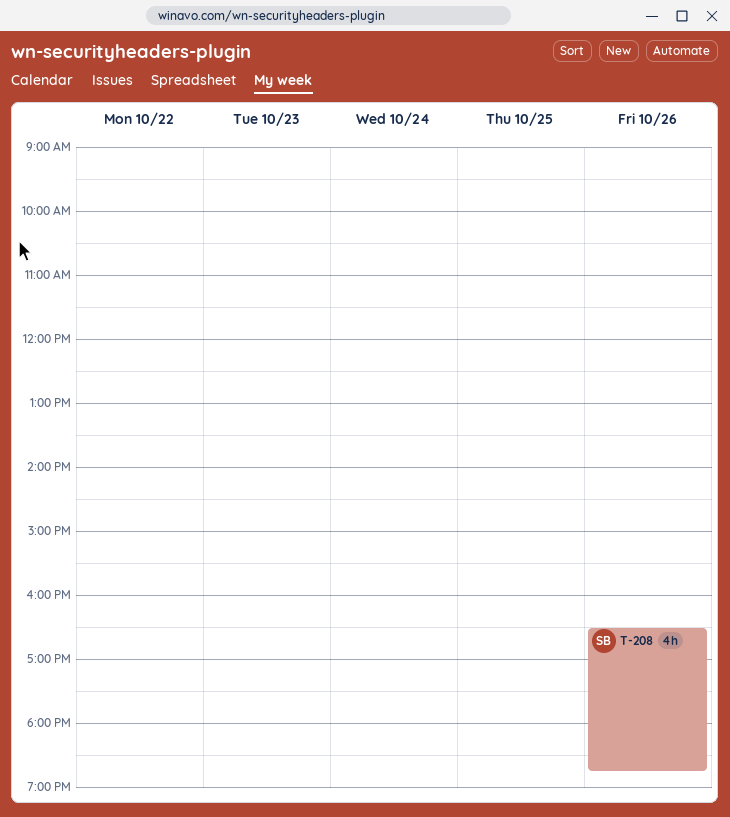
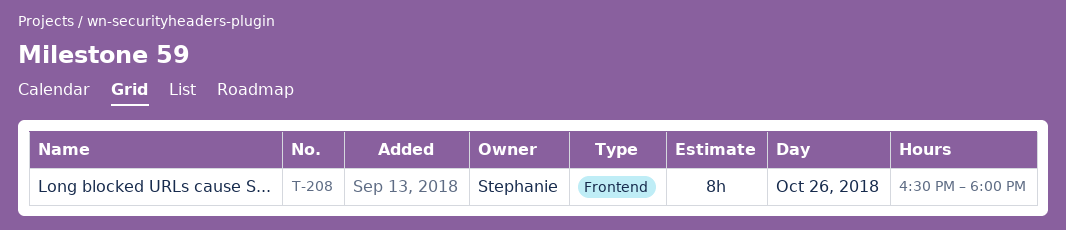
T-208, estimate: 4h -> 8h
T-208, ends: 18:45 -> 18:00

